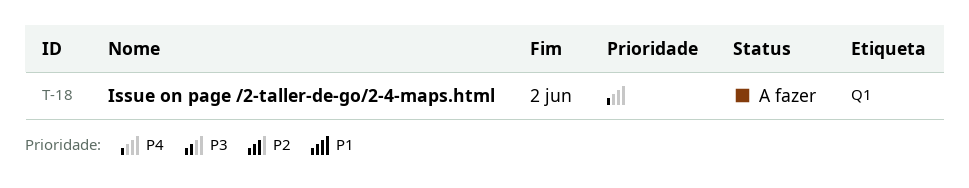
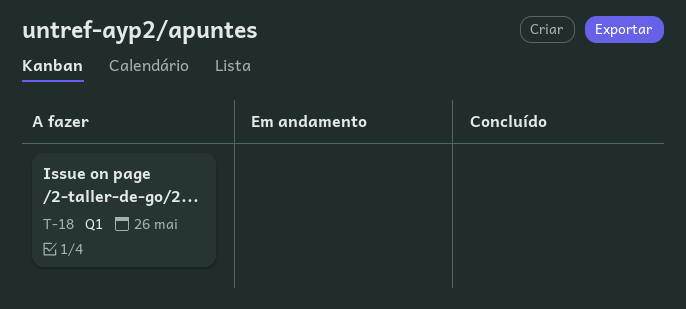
T-18, due: Jun 2 -> May 26

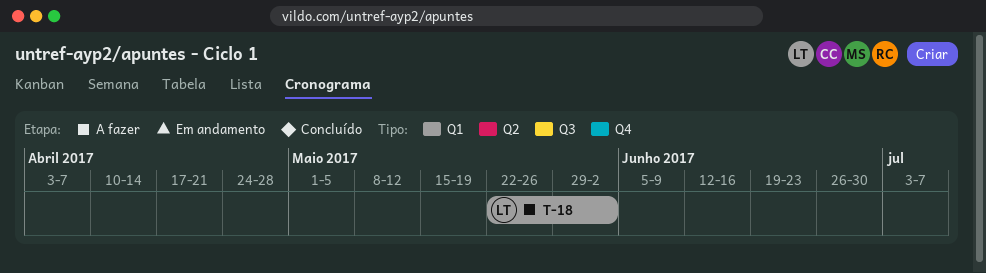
T-18, due: May 26 -> Jun 2

